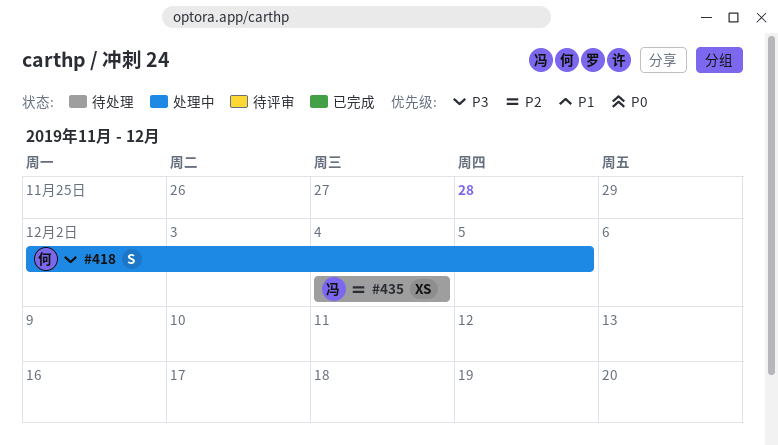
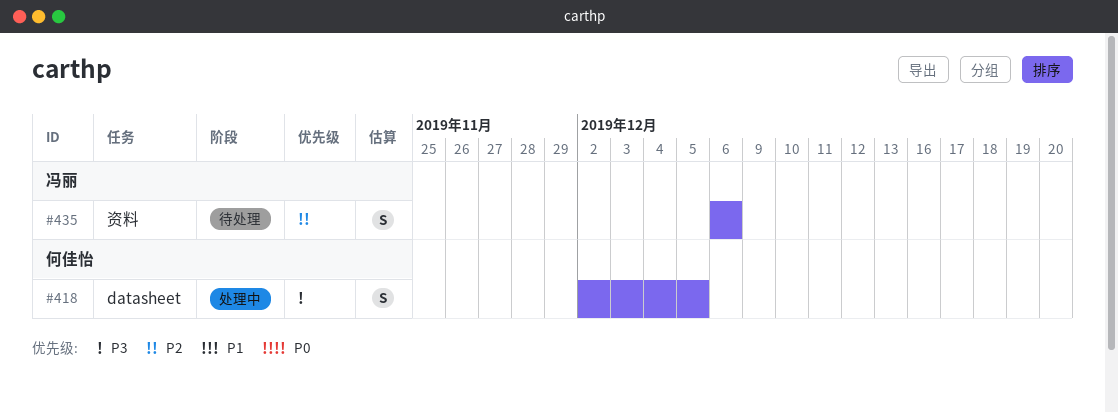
#435, estimate: XS -> S
#435, start: Dec 4 -> Dec 6
#435, due: Dec 4 -> Dec 6

